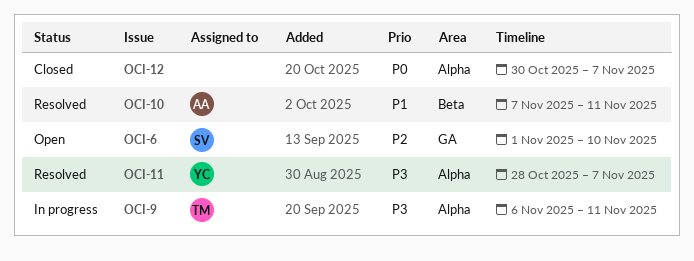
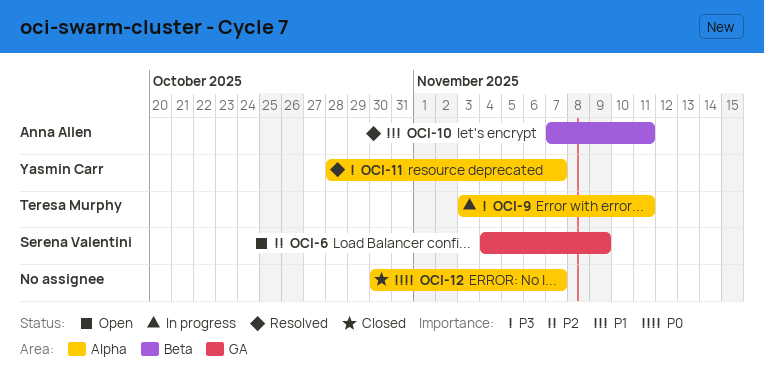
OCI-6, start: Nov 1 -> Nov 4
OCI-6, due: Nov 10 -> Nov 9
OCI-9, start: Nov 6 -> Nov 3

